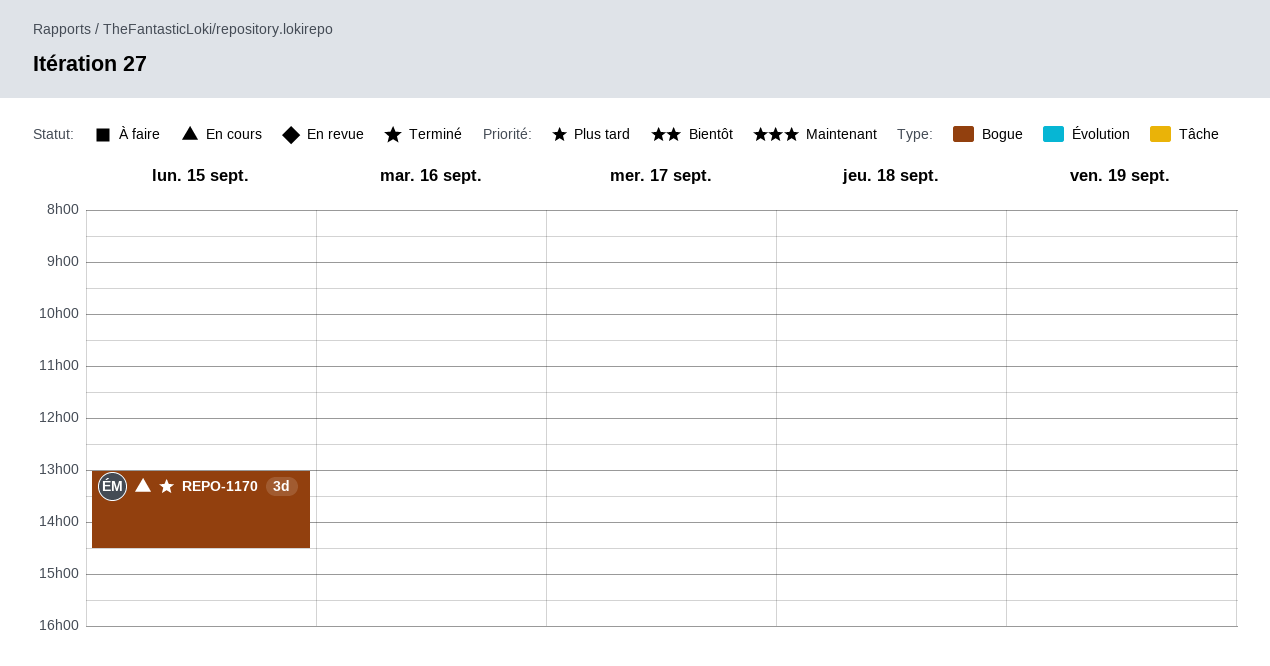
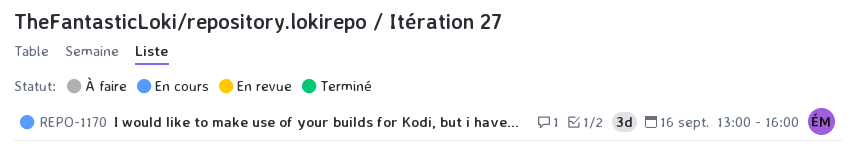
REPO-1170, day: Sep 15 -> Sep 16
REPO-1170, ends: 14:30 -> 16:00

